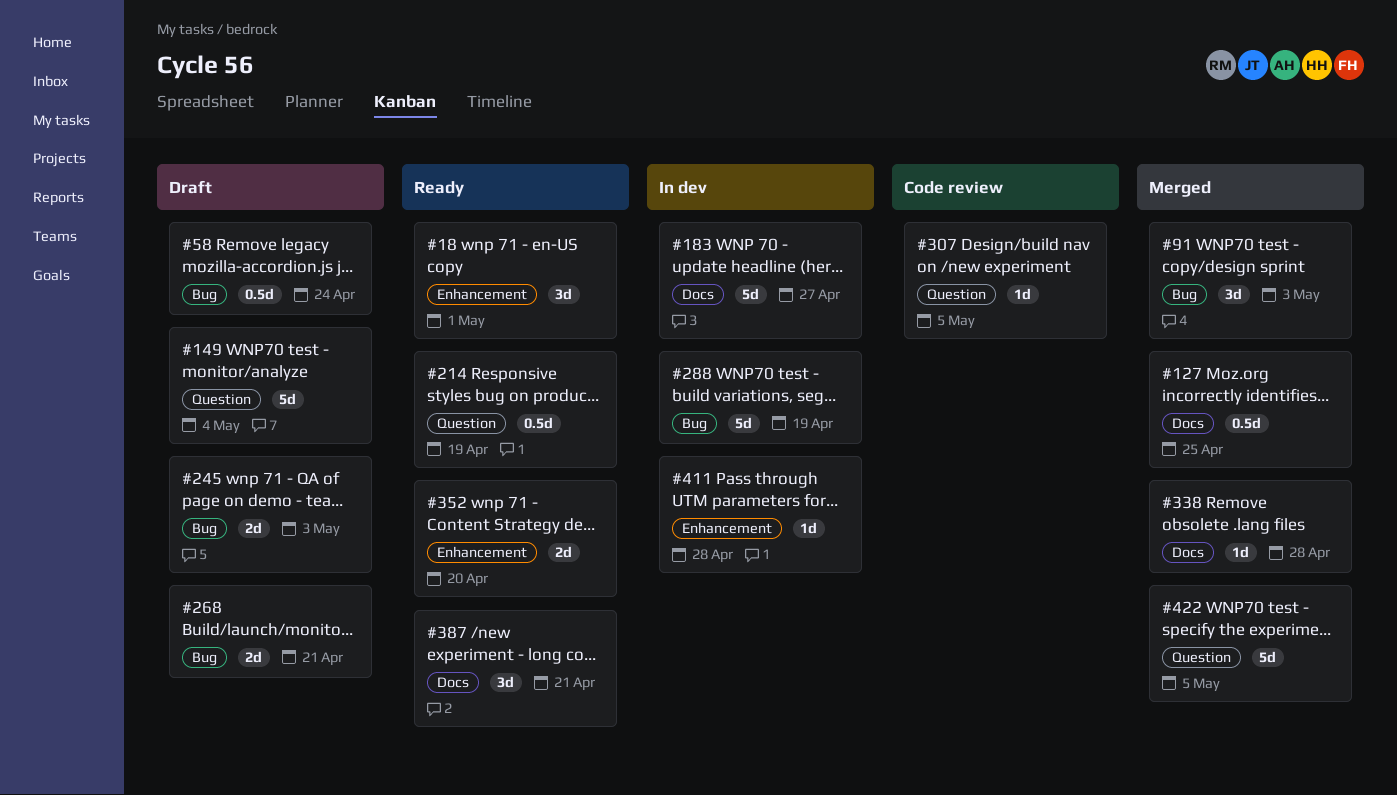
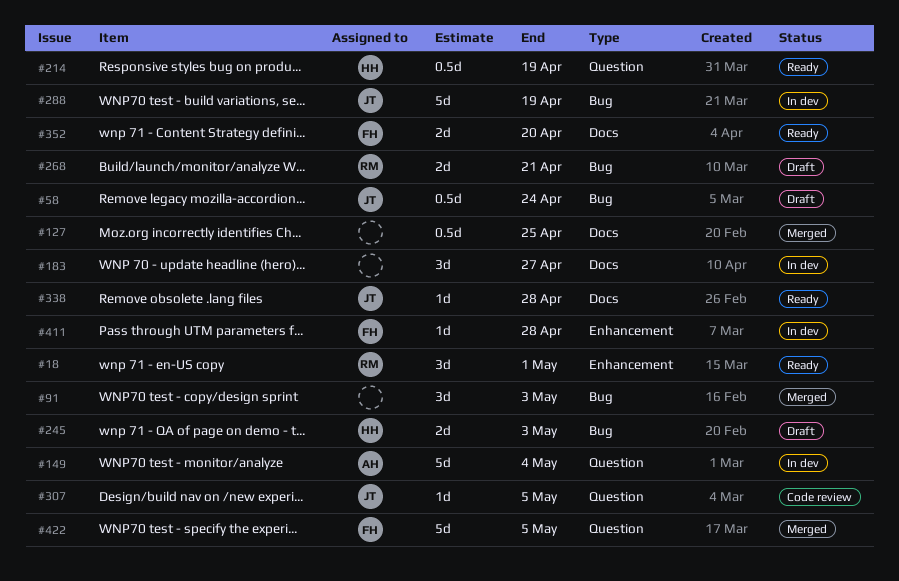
#149, status: Draft -> In dev
#183, estimate: 5d -> 3d
#338, status: Merged -> Ready
#352, label: Enhancement -> Docs
#387: present -> none

